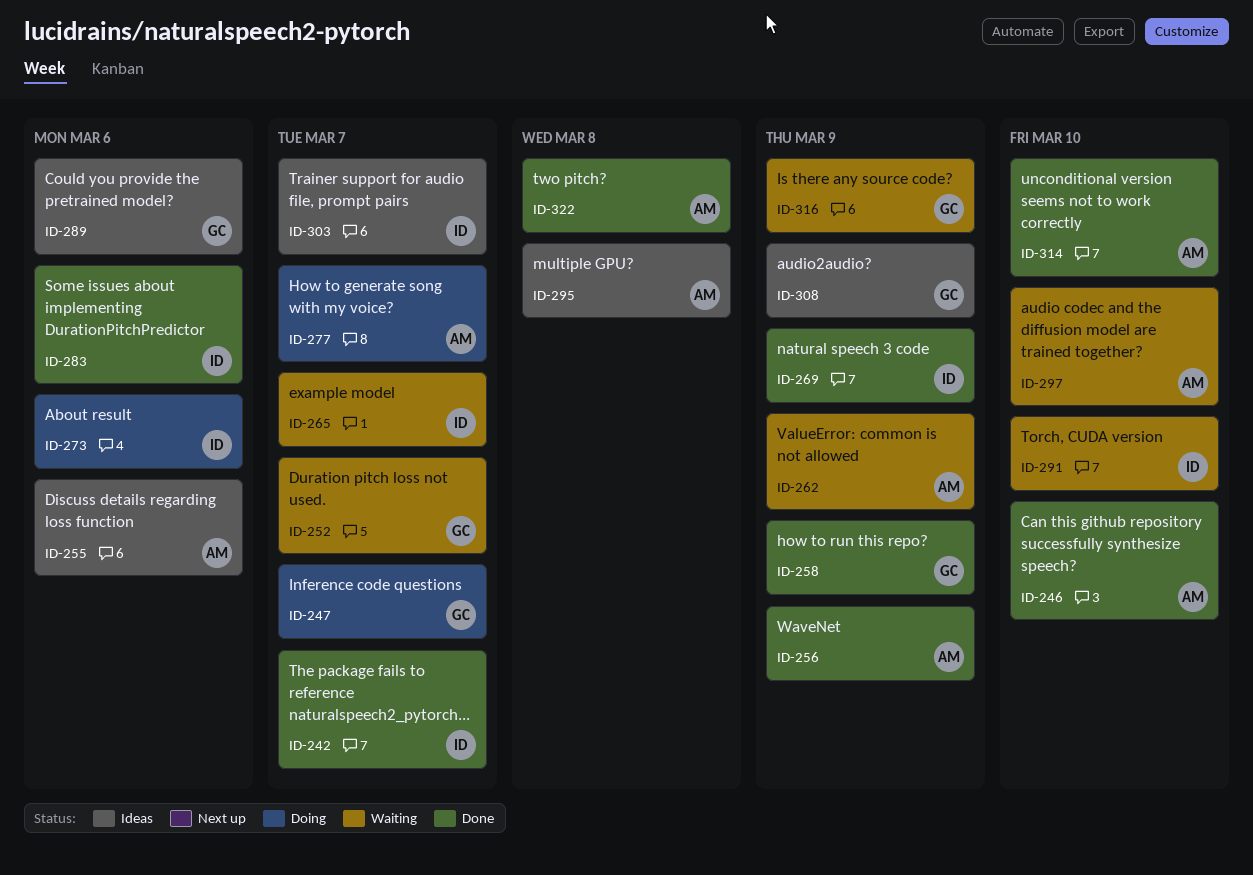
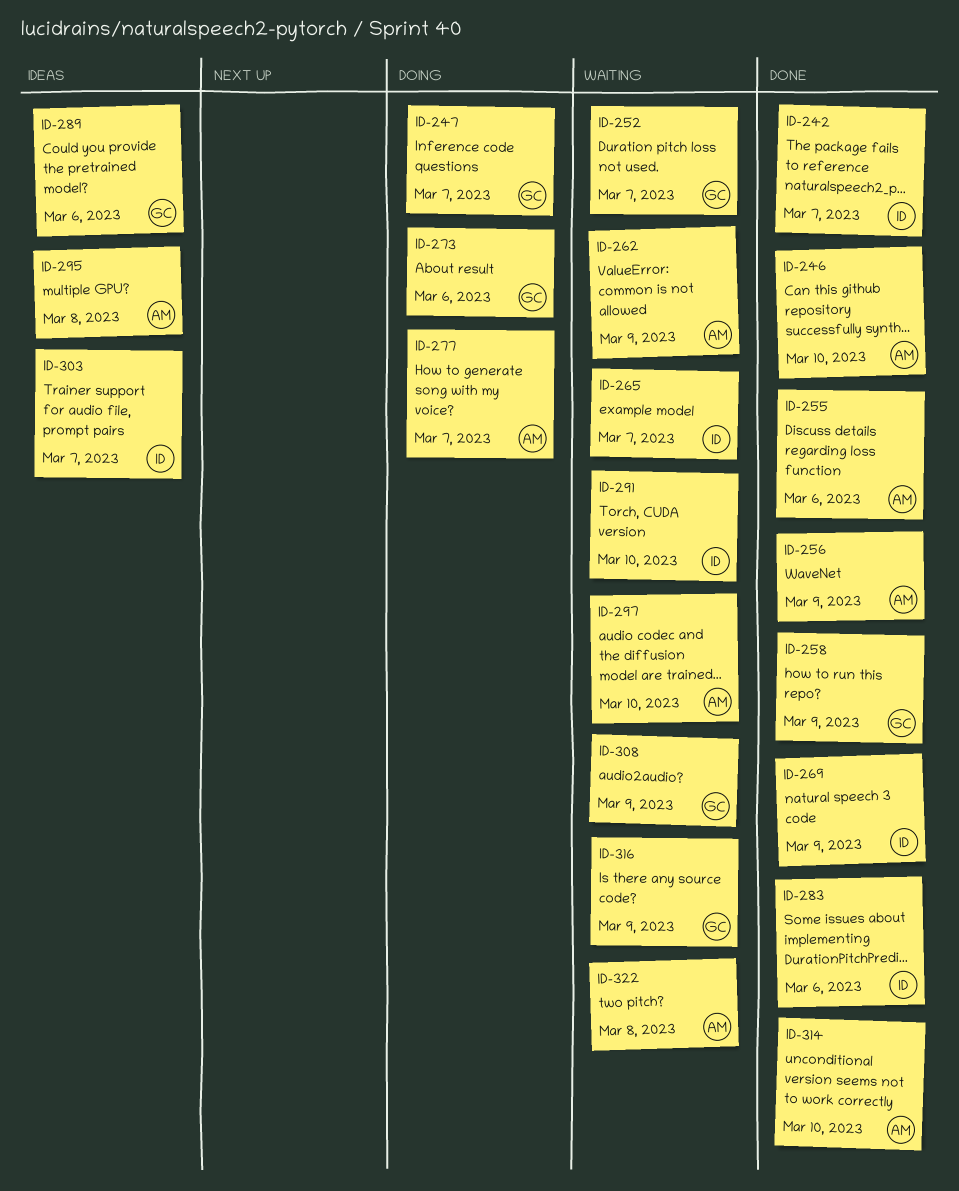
ID-255, status: Ideas -> Done
ID-273, owner: ID -> GC
ID-308, status: Ideas -> Waiting
ID-322, status: Done -> Waiting

